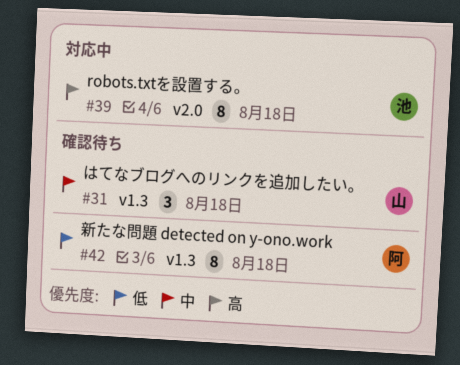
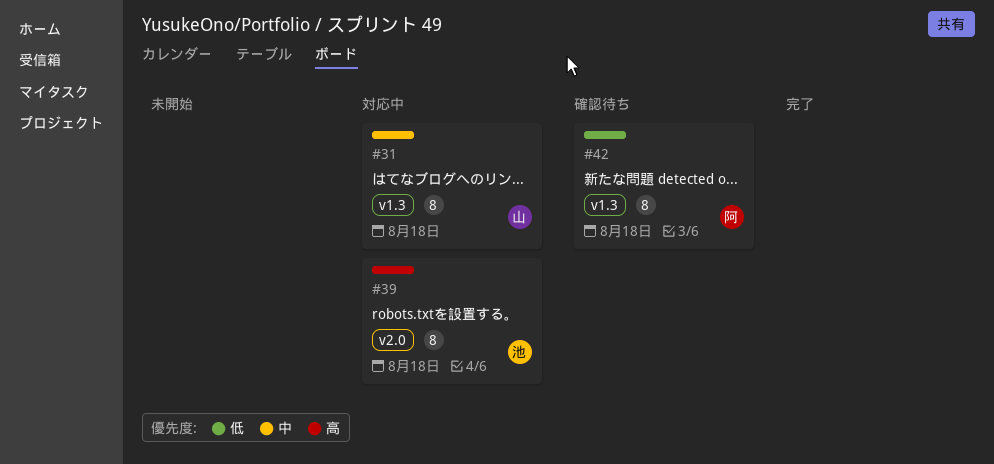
#31, status: 確認待ち -> 対応中
#31, estimate: 3 -> 8

